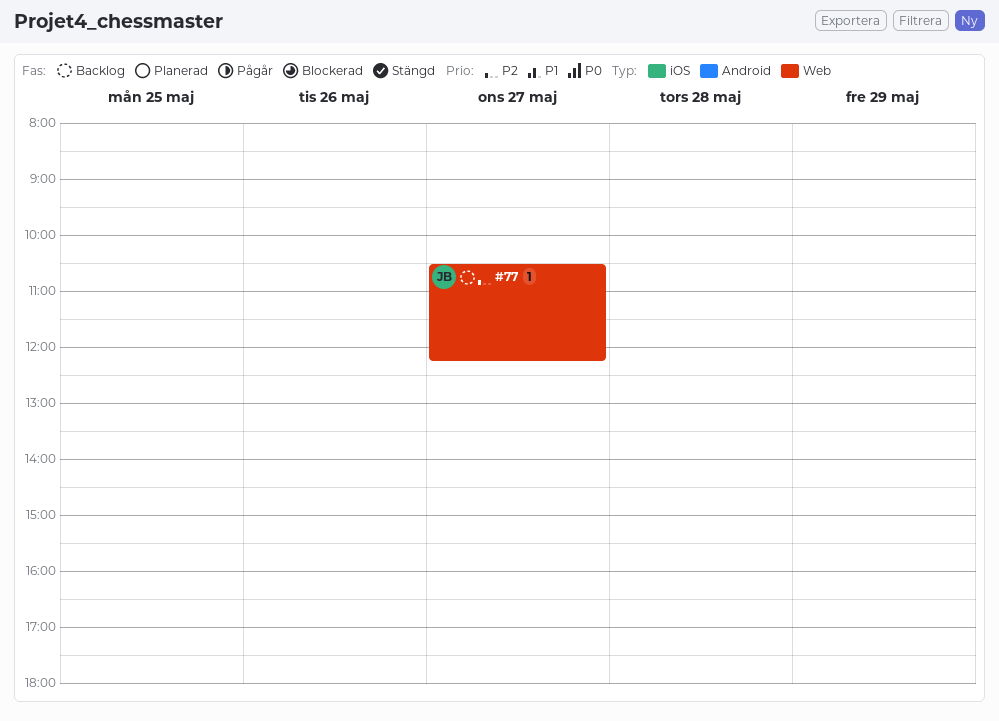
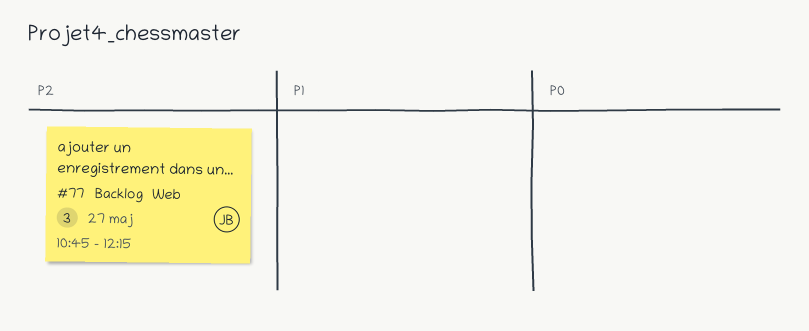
#77, estimate: 1 -> 3
#77, begins: 10:30 -> 10:45

